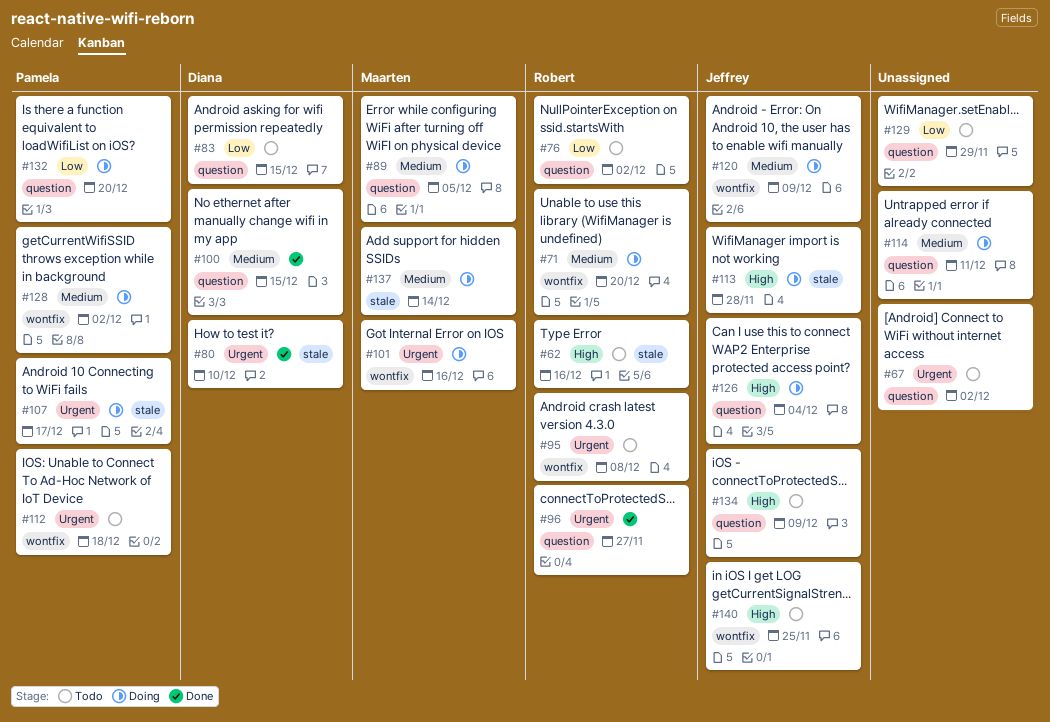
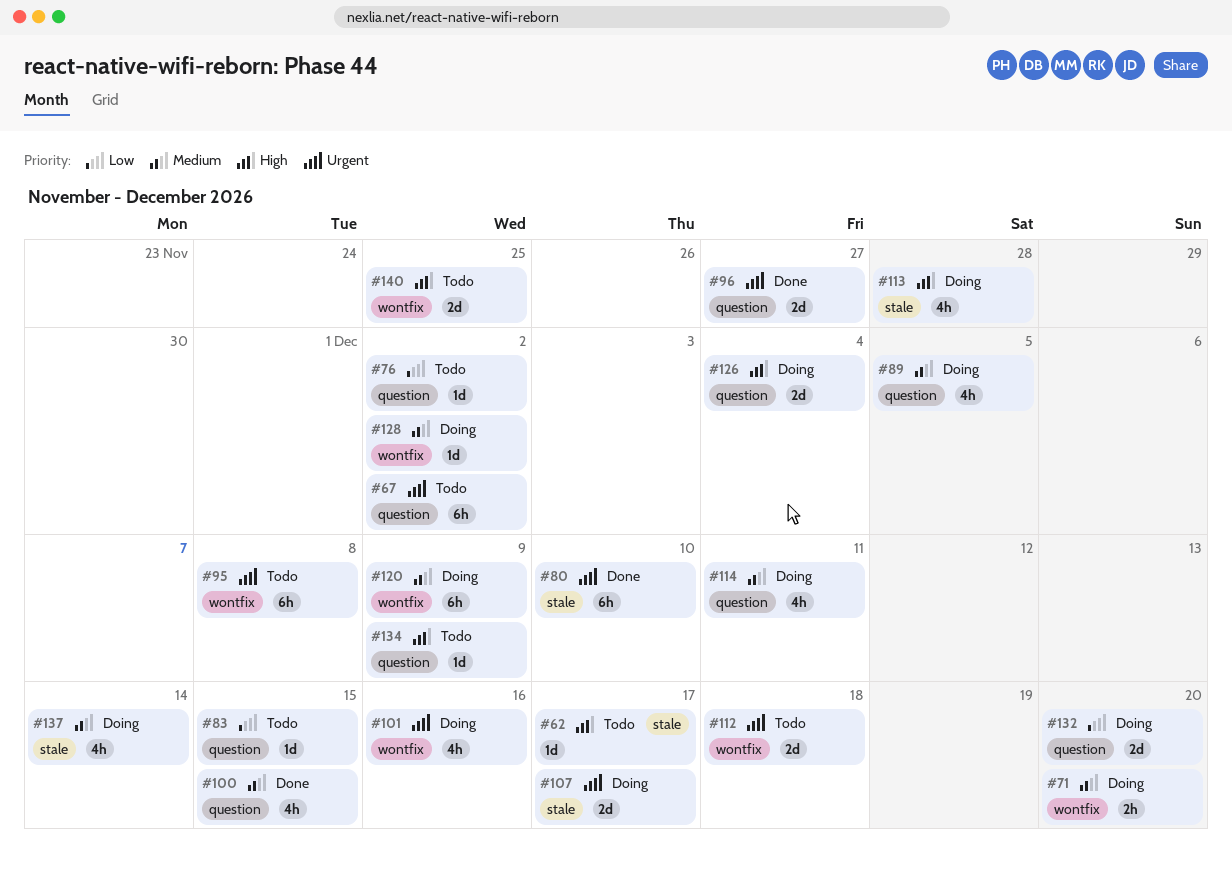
#62, due: Dec 16 -> Dec 17
#129: present -> none

